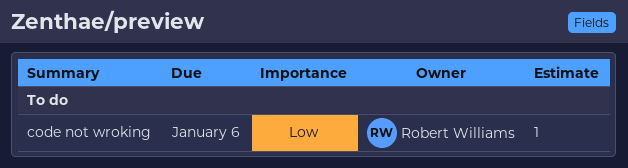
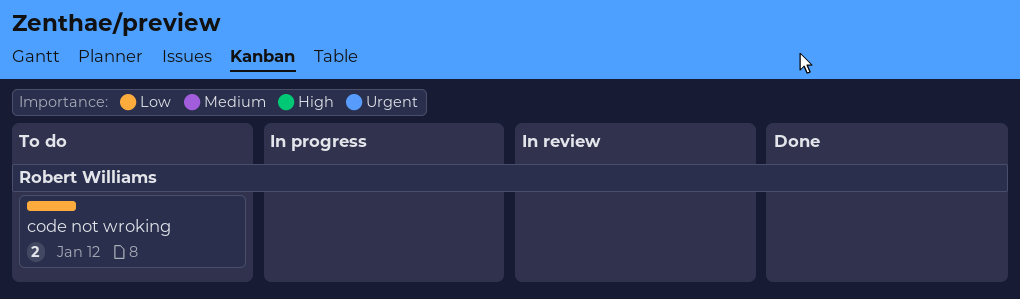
code not wroking, estimate: 1 -> 2
code not wroking, due: Jan 6 -> Jan 12

